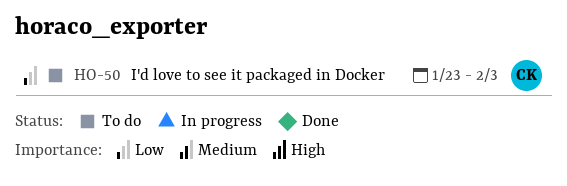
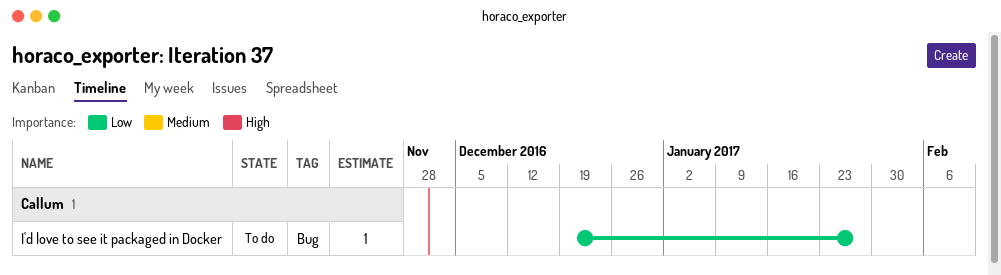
I'd love to see it packaged in Docker, start: Jan 23 -> Dec 19
I'd love to see it packaged in Docker, due: Feb 3 -> Jan 27

